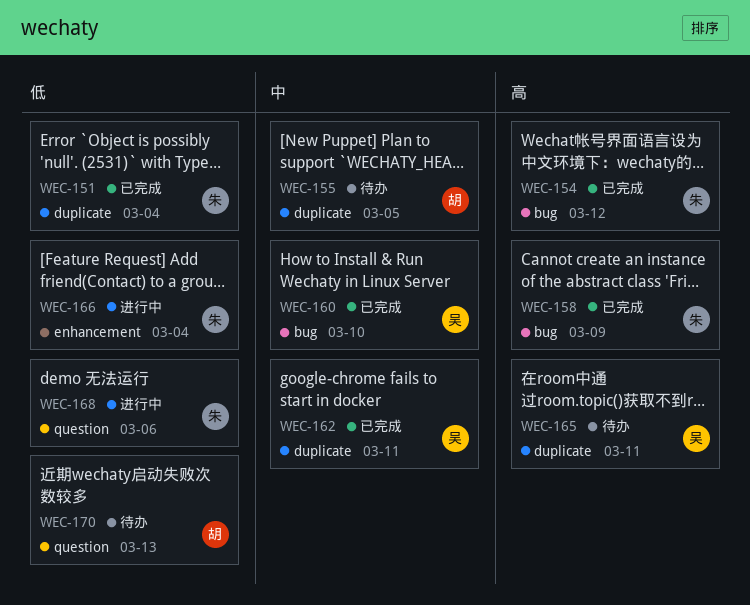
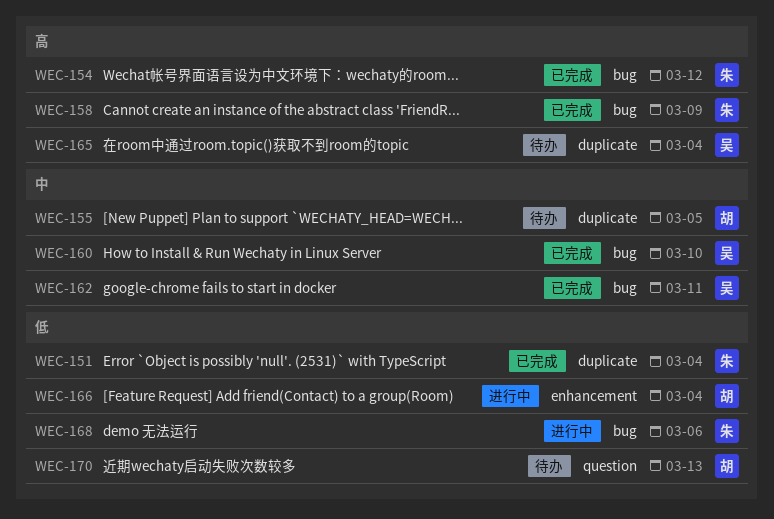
WEC-162, label: duplicate -> bug
WEC-165, due: Mar 11 -> Mar 4
WEC-166, owner: 朱 -> 胡
WEC-168, label: question -> bug

